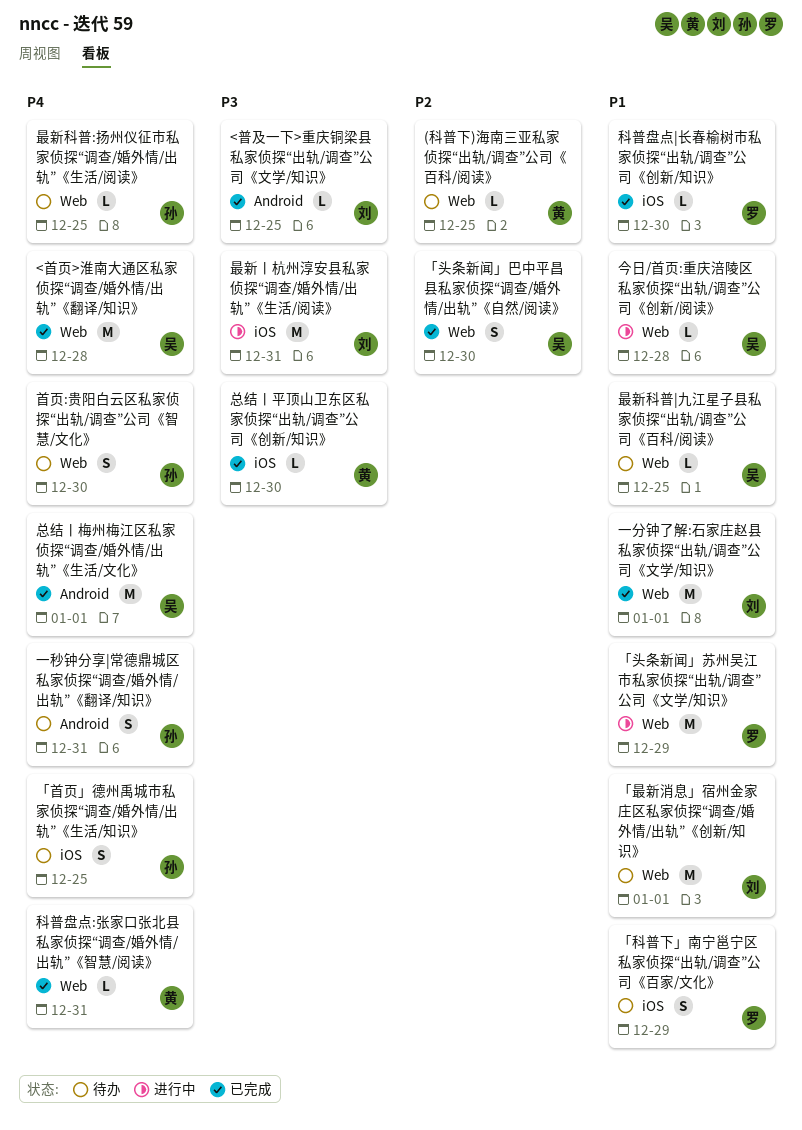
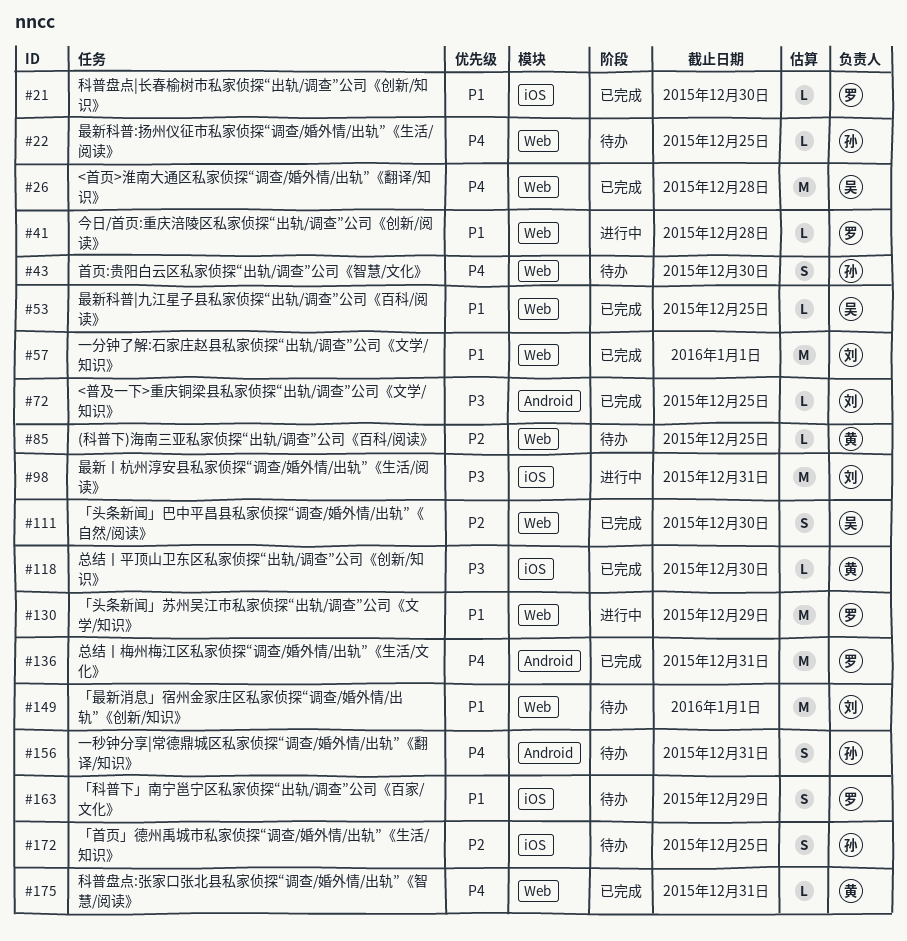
「首页」德州禹城市私家侦探“调查/婚外情/出轨”《生活/知识》, priority: P4 -> P2
今日/首页:重庆涪陵区私家侦探“出轨/调查”公司《创新/阅读》, owner: 吴 -> 罗
总结丨梅州梅江区私家侦探“调查/婚外情/出轨”《生活/文化》, owner: 吴 -> 罗
总结丨梅州梅江区私家侦探“调查/婚外情/出轨”《生活/文化》, due: Jan 1 -> Dec 31
最新科普|九江星子县私家侦探“出轨/调查”公司《百科/阅读》, status: 待办 -> 已完成

